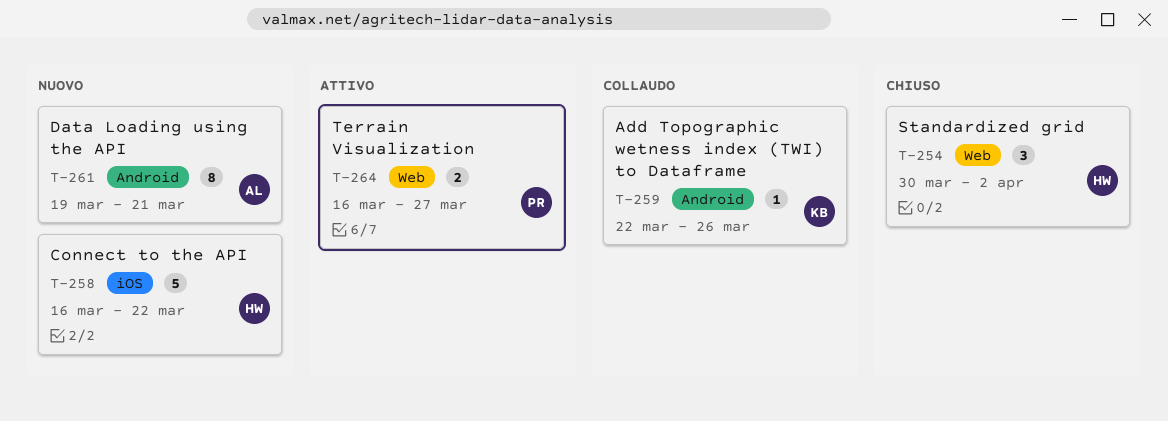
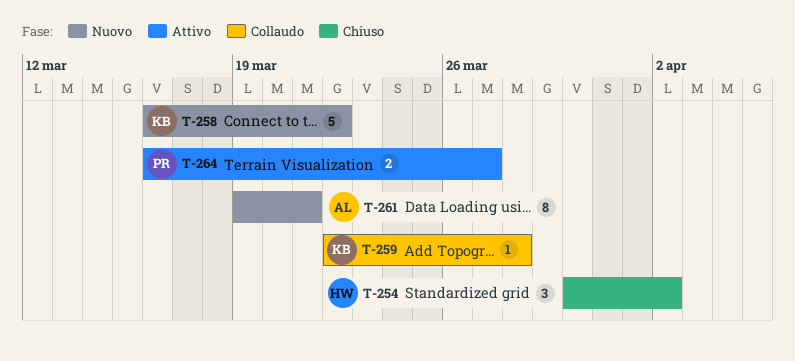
T-258, owner: HW -> KB
T-259, due: Mar 26 -> Mar 28

